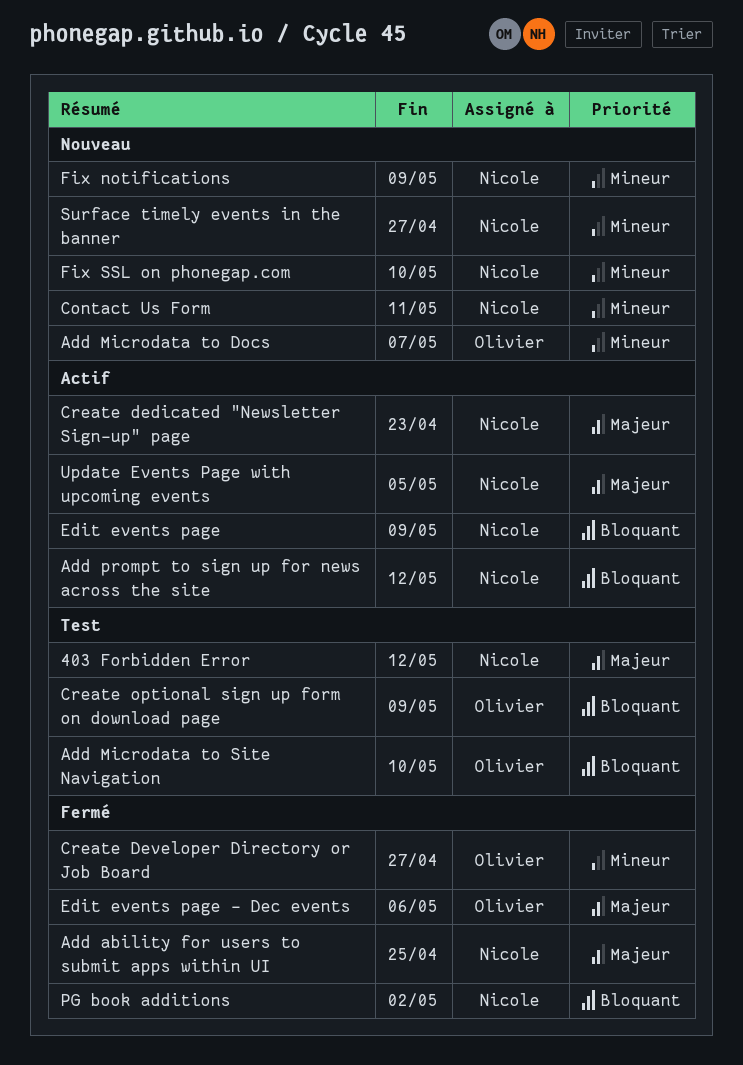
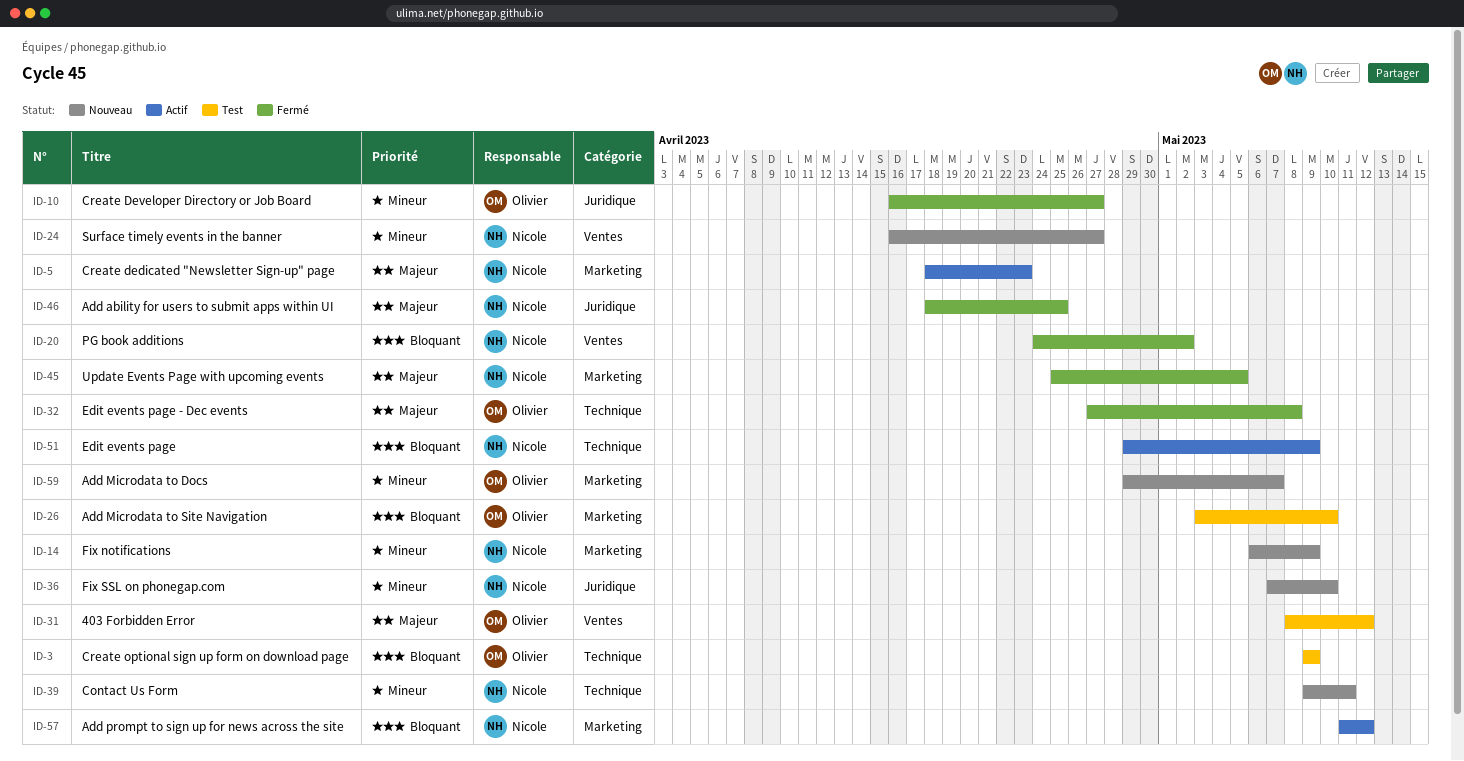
403 Forbidden Error, owner: Nicole -> Olivier
Edit events page - Dec events, due: May 6 -> May 8
Update Events Page with upcoming events, status: Actif -> Fermé

